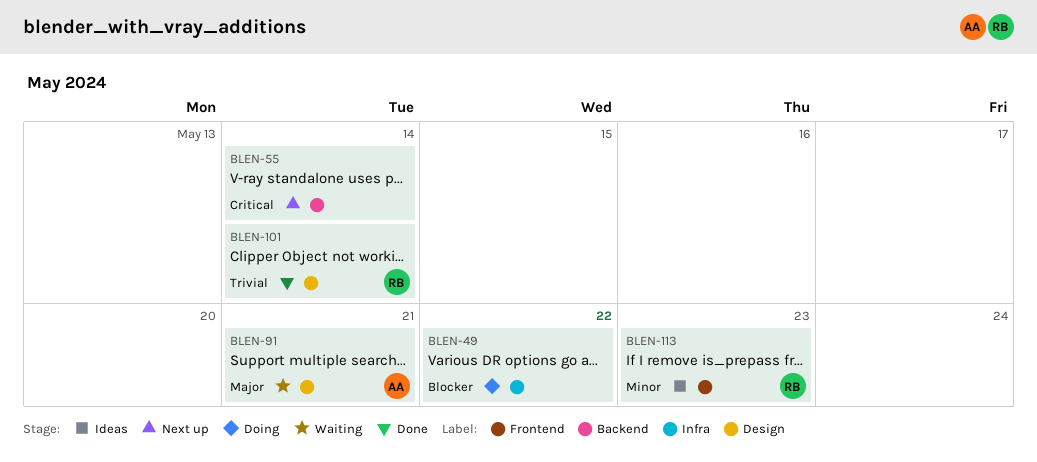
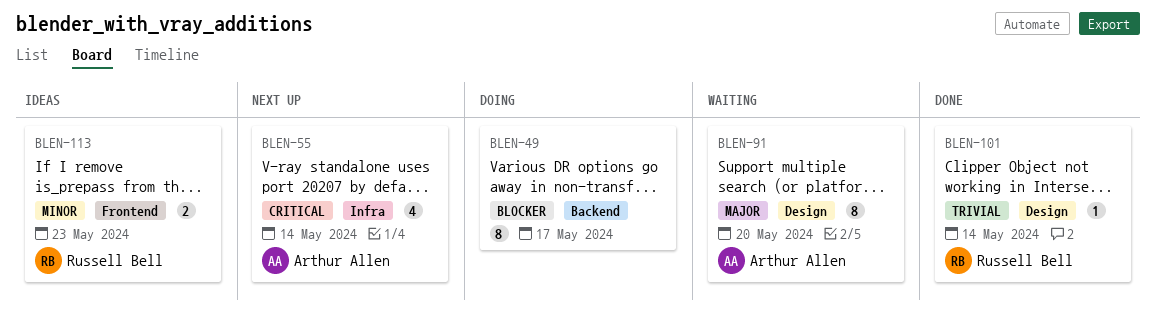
BLEN-49, label: Infra -> Backend
BLEN-49, due: May 22 -> May 17
BLEN-55, owner: none -> Arthur Allen
BLEN-55, label: Backend -> Infra
BLEN-91, due: May 21 -> May 20

